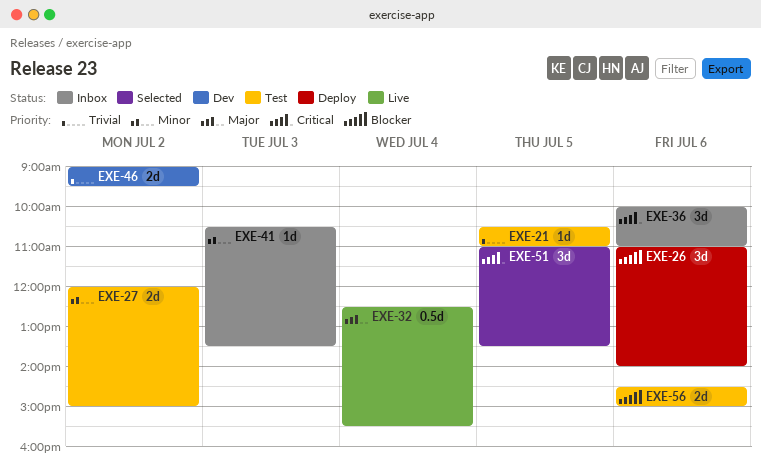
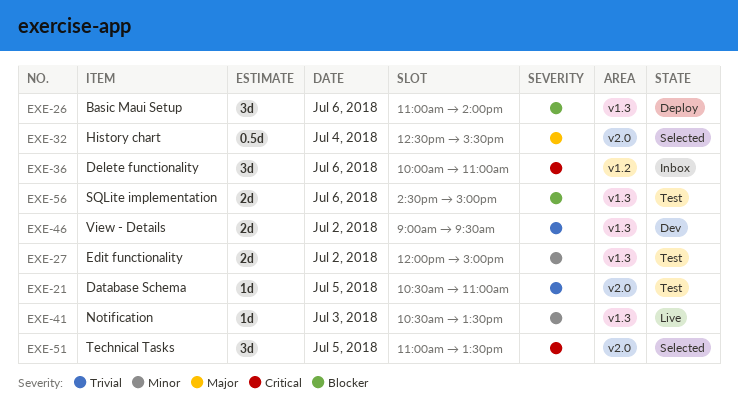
EXE-32, status: Live -> Selected
EXE-41, status: Inbox -> Live

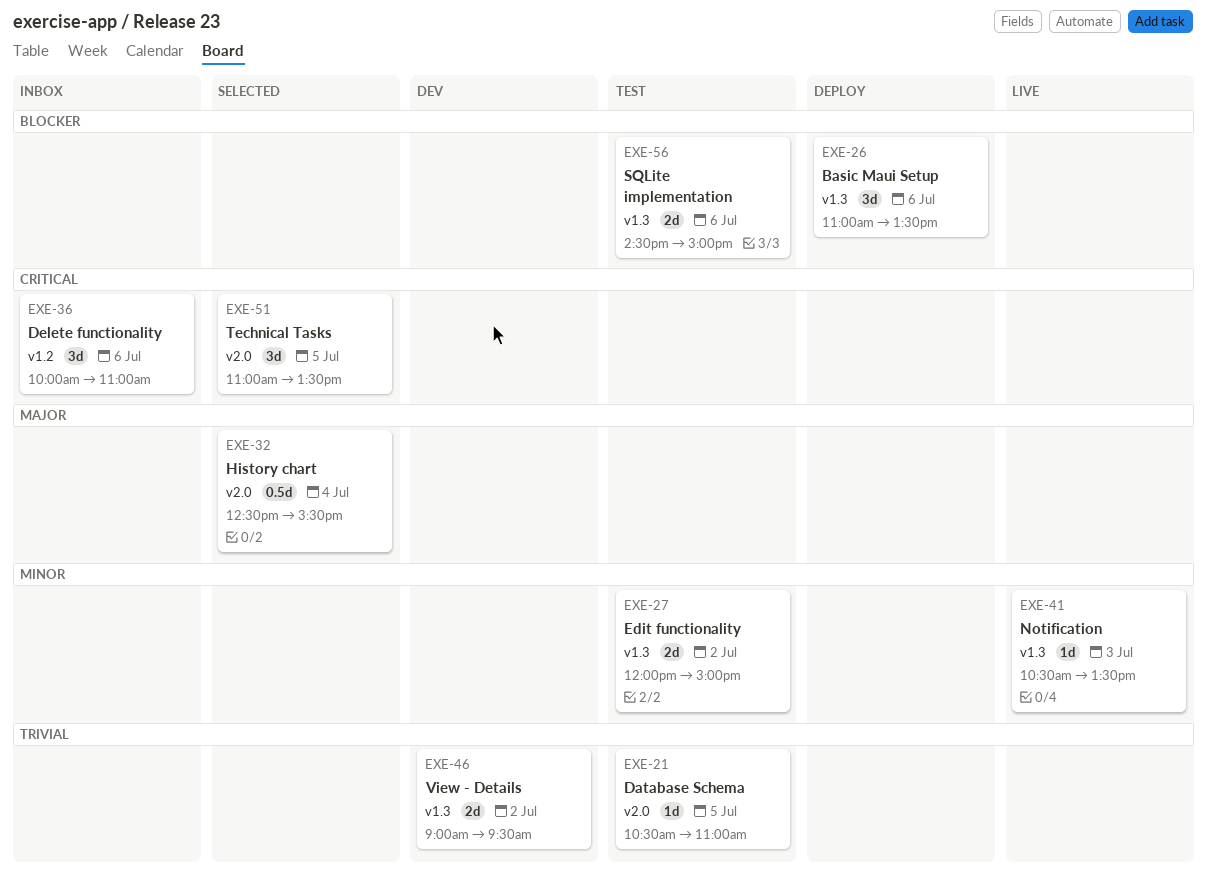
EXE-26, ends: 14:00 -> 13:30

